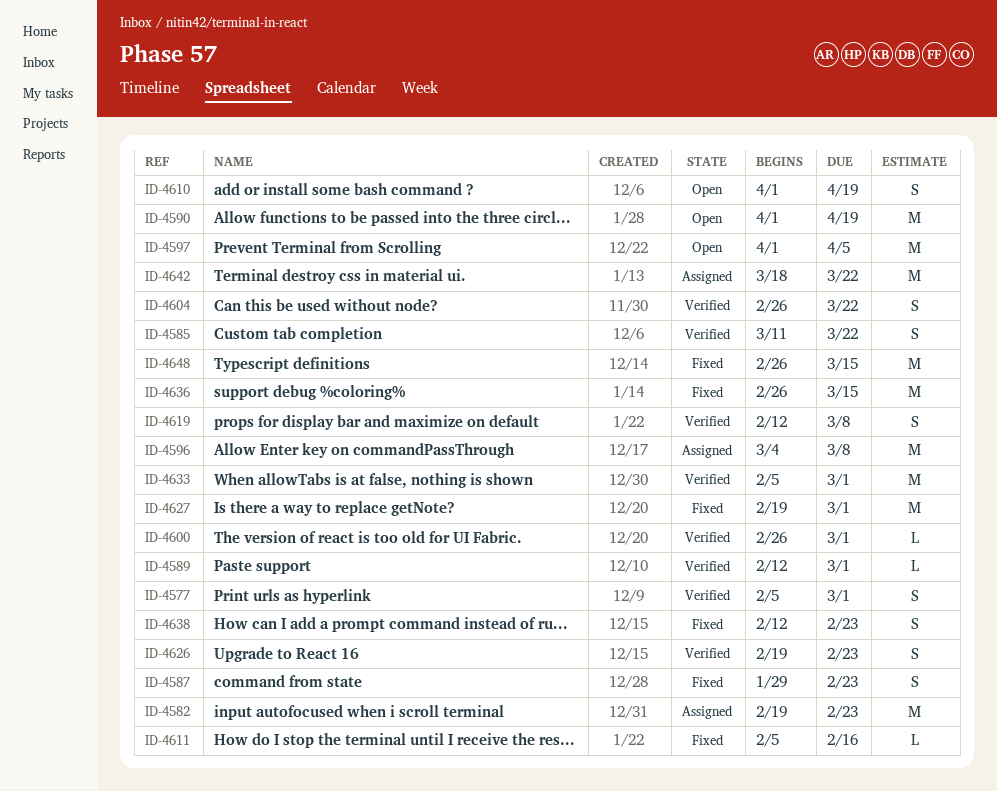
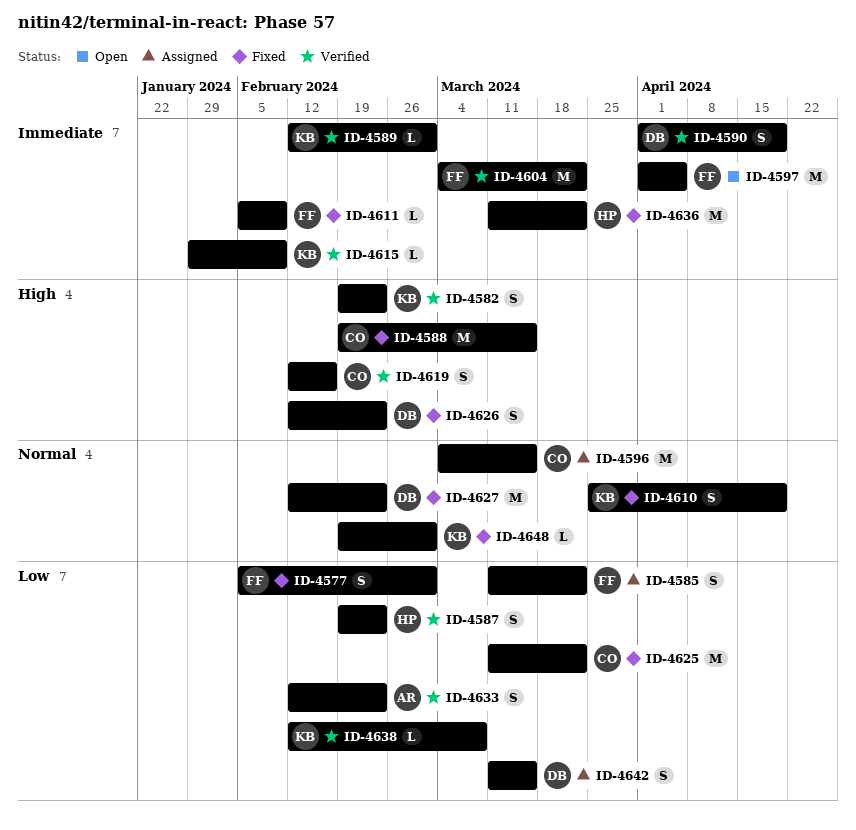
ID-4577, status: Verified -> Fixed
ID-4582, status: Assigned -> Verified
ID-4582, estimate: M -> S
ID-4585, status: Verified -> Assigned
ID-4587, status: Fixed -> Verified
ID-4587, start: Jan 29 -> Feb 19
ID-4588: none -> present
ID-4590, status: Open -> Verified
ID-4590, estimate: M -> S
ID-4596, due: Mar 8 -> Mar 15
ID-4600: present -> none
ID-4604, estimate: S -> M
ID-4604, start: Feb 26 -> Mar 4
ID-4610, status: Open -> Fixed
ID-4610, start: Apr 1 -> Mar 25
ID-4611, due: Feb 16 -> Feb 9
ID-4615: none -> present
ID-4619, due: Mar 8 -> Feb 16
ID-4625: none -> present
ID-4626, status: Verified -> Fixed
ID-4626, start: Feb 19 -> Feb 12
ID-4627, start: Feb 19 -> Feb 12
ID-4627, due: Mar 1 -> Feb 23
ID-4633, estimate: M -> S
ID-4633, start: Feb 5 -> Feb 12
ID-4633, due: Mar 1 -> Feb 23
ID-4636, start: Feb 26 -> Mar 11
ID-4636, due: Mar 15 -> Mar 22
ID-4638, status: Fixed -> Verified
ID-4638, estimate: S -> L
ID-4638, due: Feb 23 -> Mar 8
ID-4642, estimate: M -> S
ID-4642, start: Mar 18 -> Mar 11
ID-4642, due: Mar 22 -> Mar 15
ID-4648, estimate: M -> L
ID-4648, start: Feb 26 -> Feb 19
ID-4648, due: Mar 15 -> Mar 1

